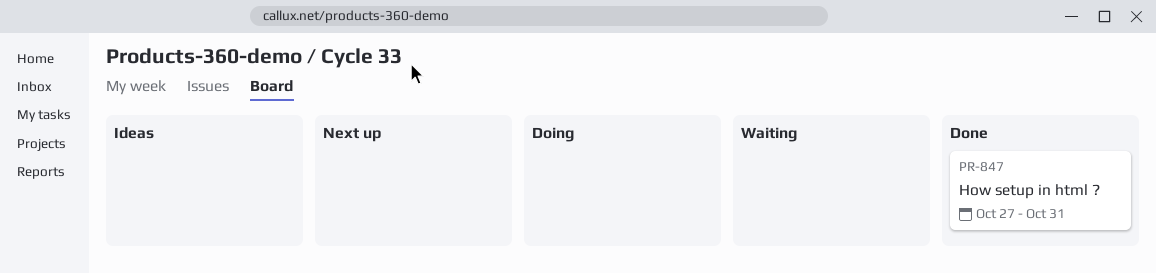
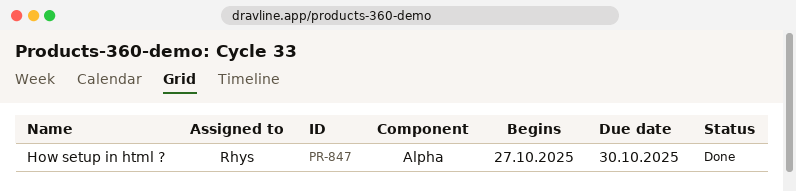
PR-847, due: Oct 31 -> Oct 30

